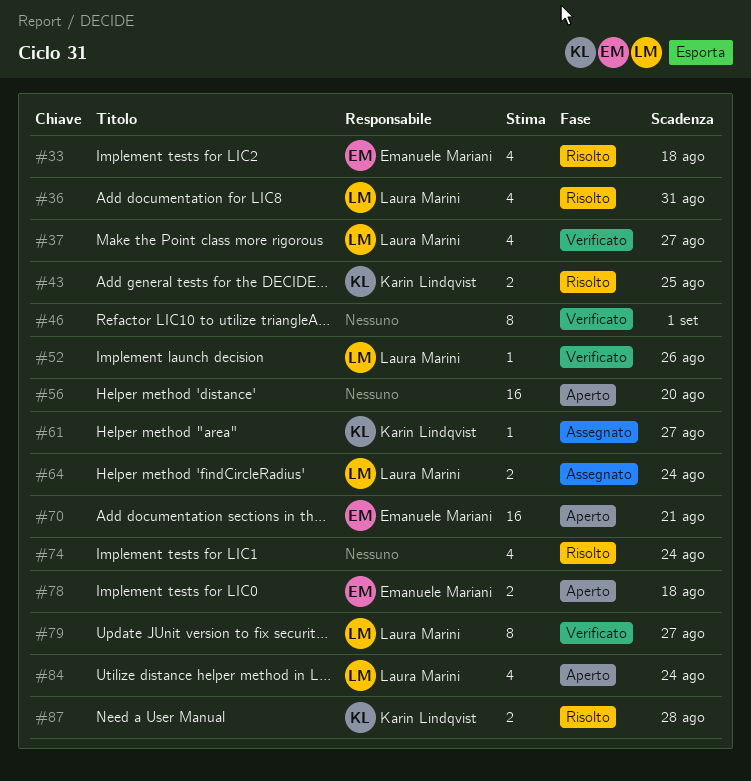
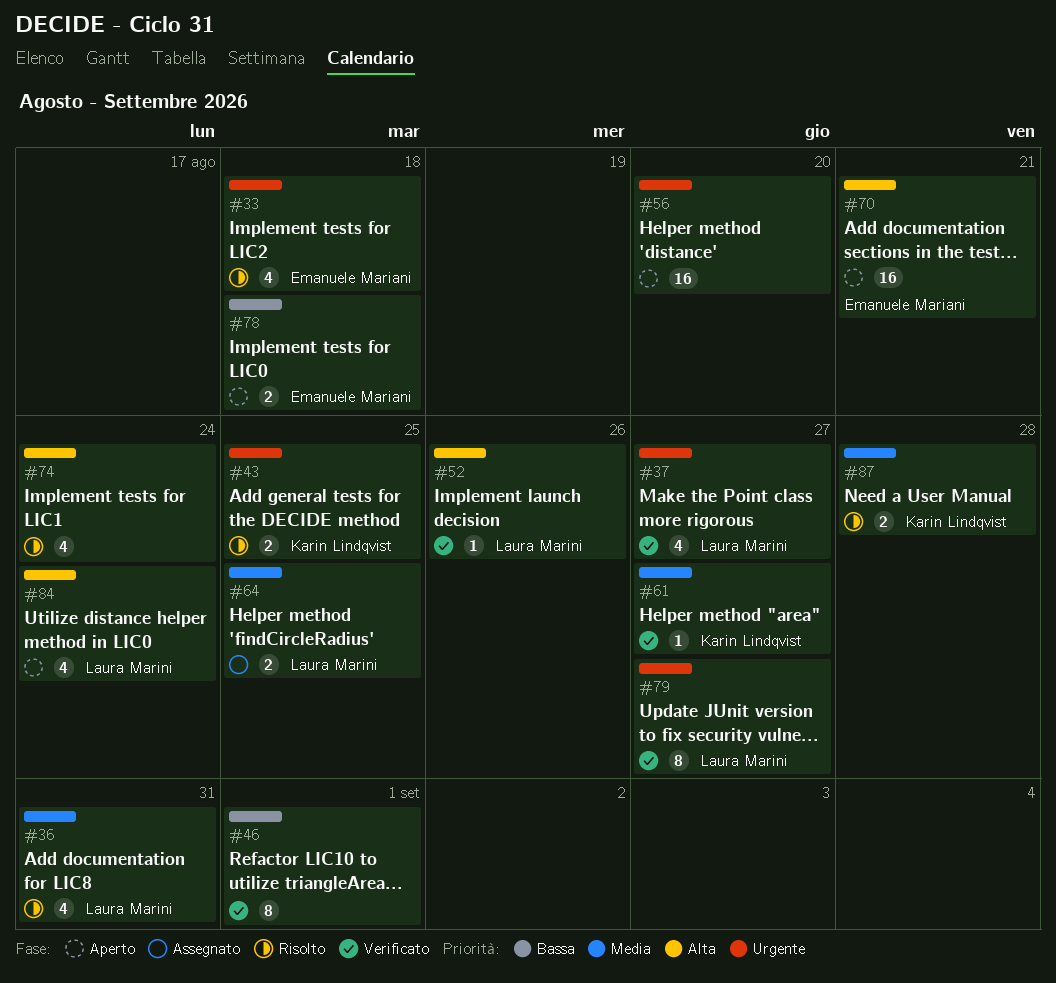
#61, status: Assegnato -> Verificato
#64, due: Aug 24 -> Aug 25

